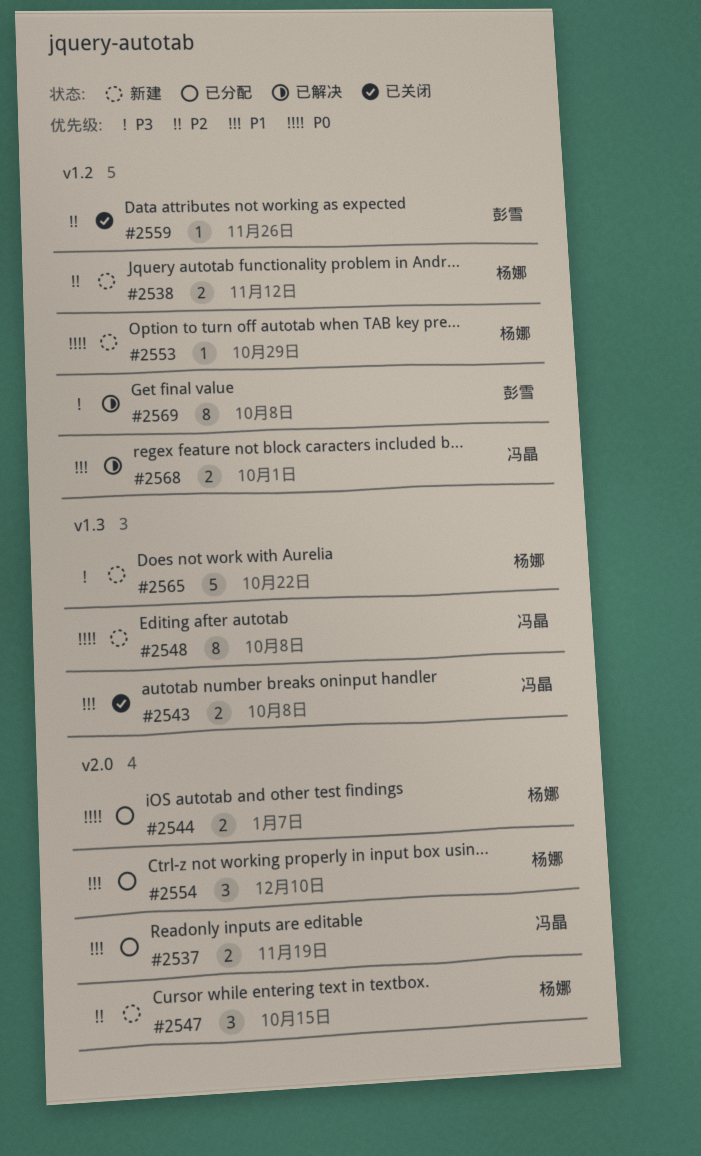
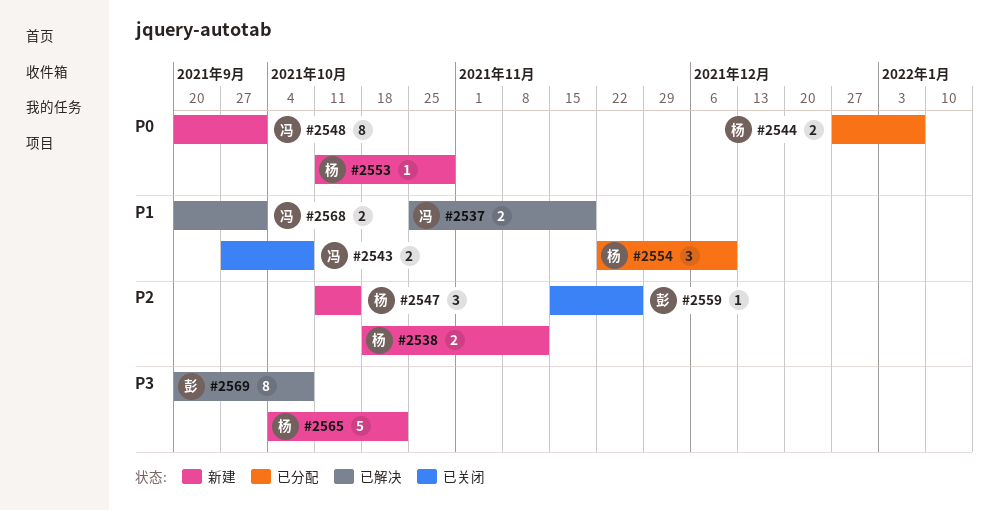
#2537, status: 已分配 -> 已解决
#2548, due: Oct 8 -> Oct 1

